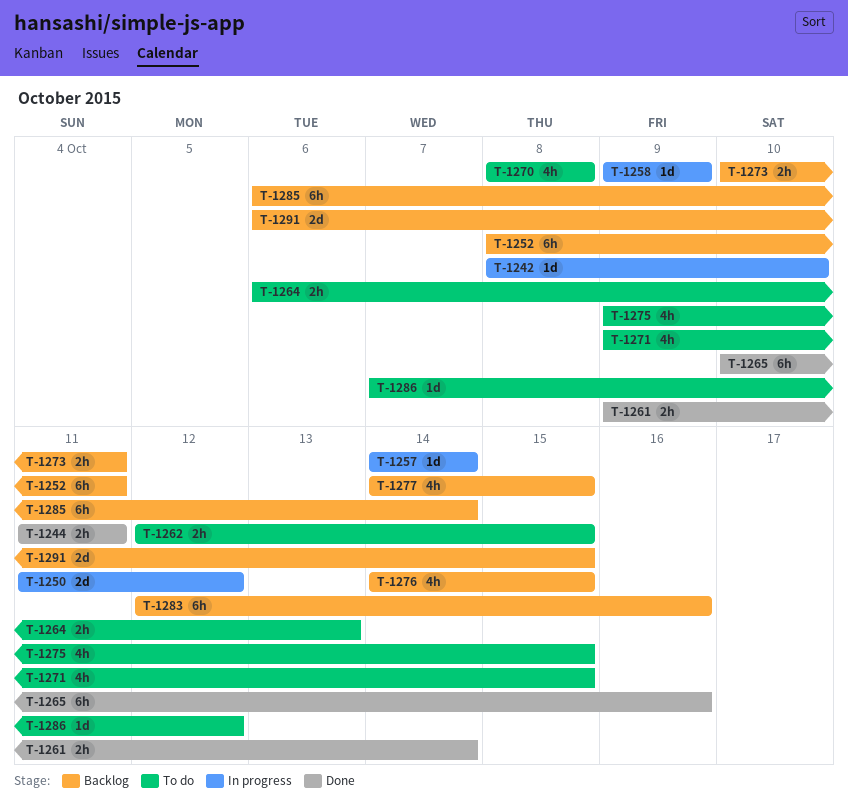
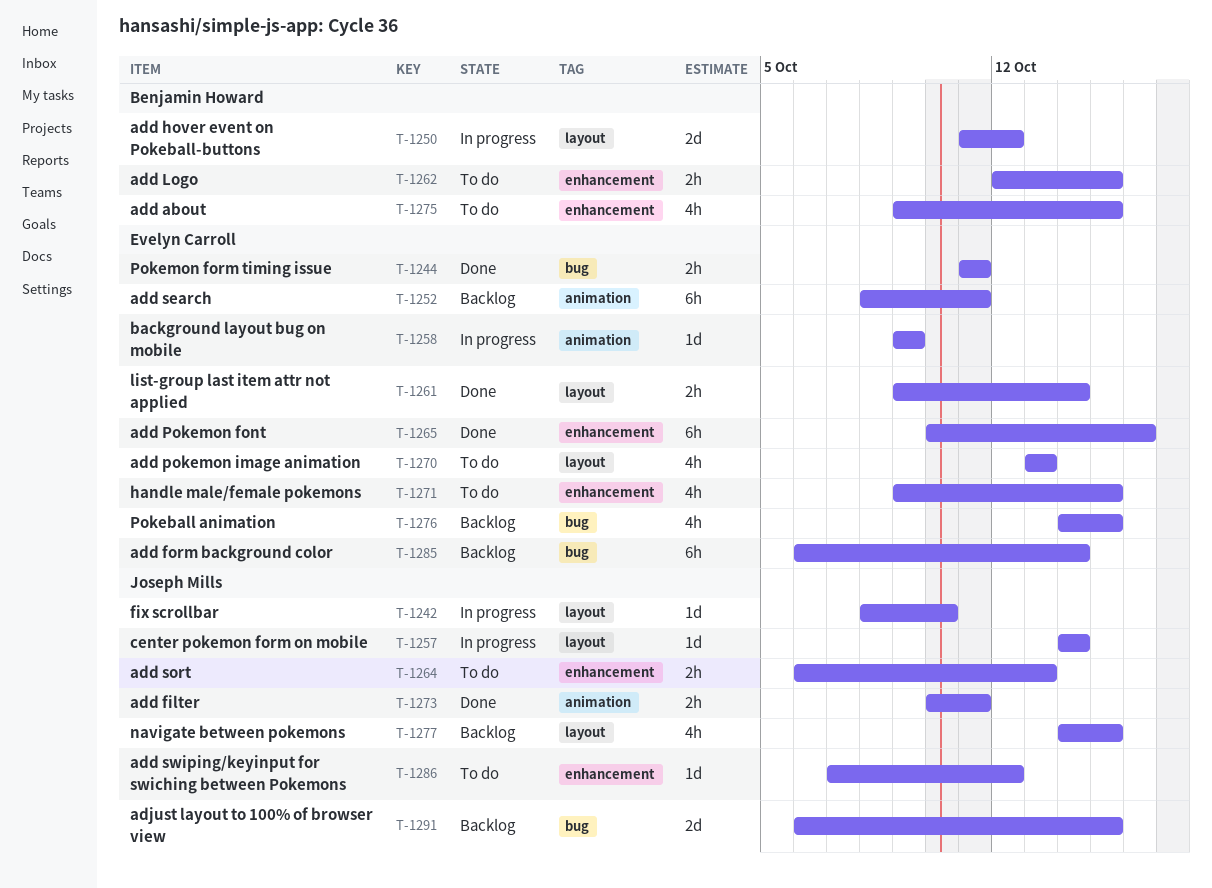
T-1270, start: Oct 8 -> Oct 13
T-1270, due: Oct 8 -> Oct 13
T-1273, status: Backlog -> Done
T-1283: present -> none

